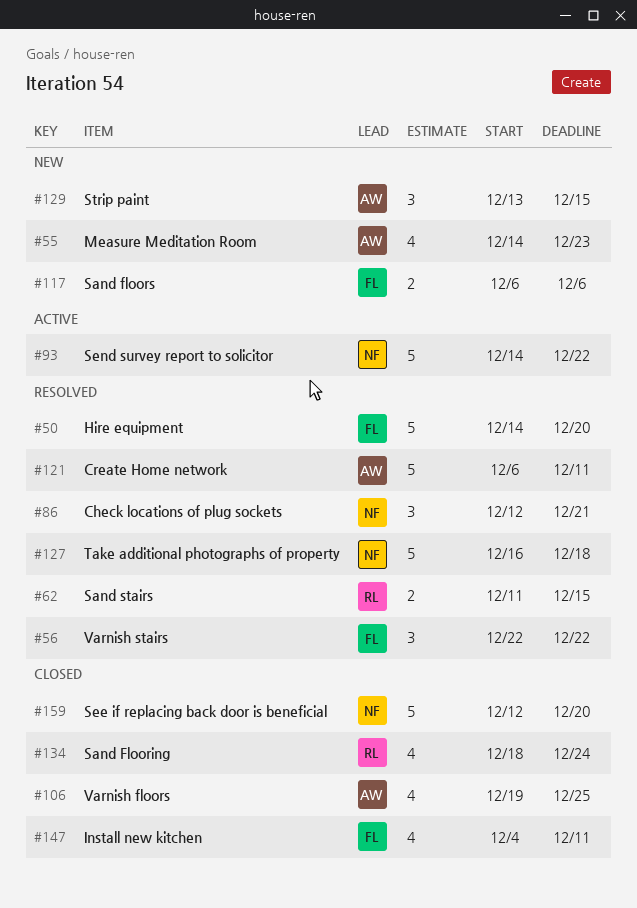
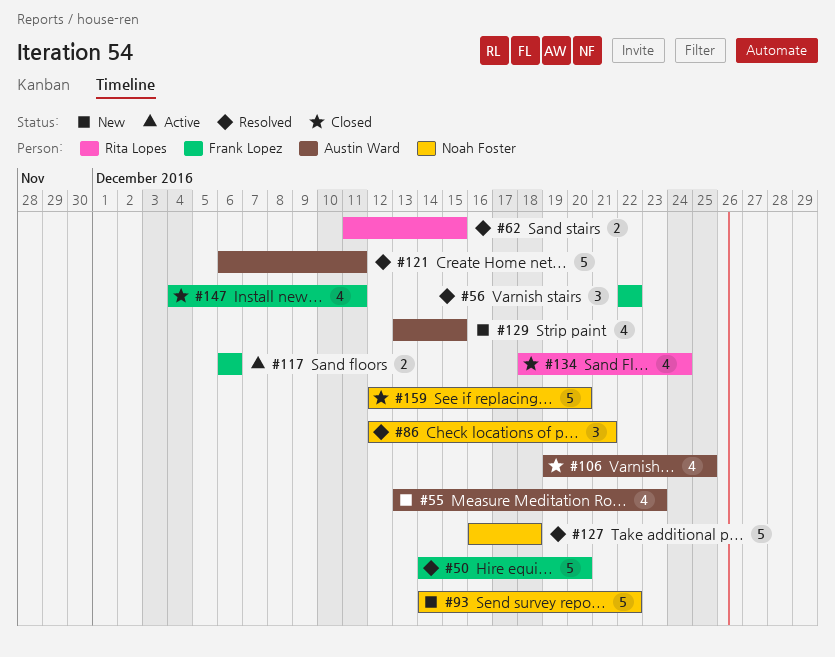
#55, start: Dec 14 -> Dec 13
#93, status: Active -> New
#117, status: New -> Active
#129, estimate: 3 -> 4

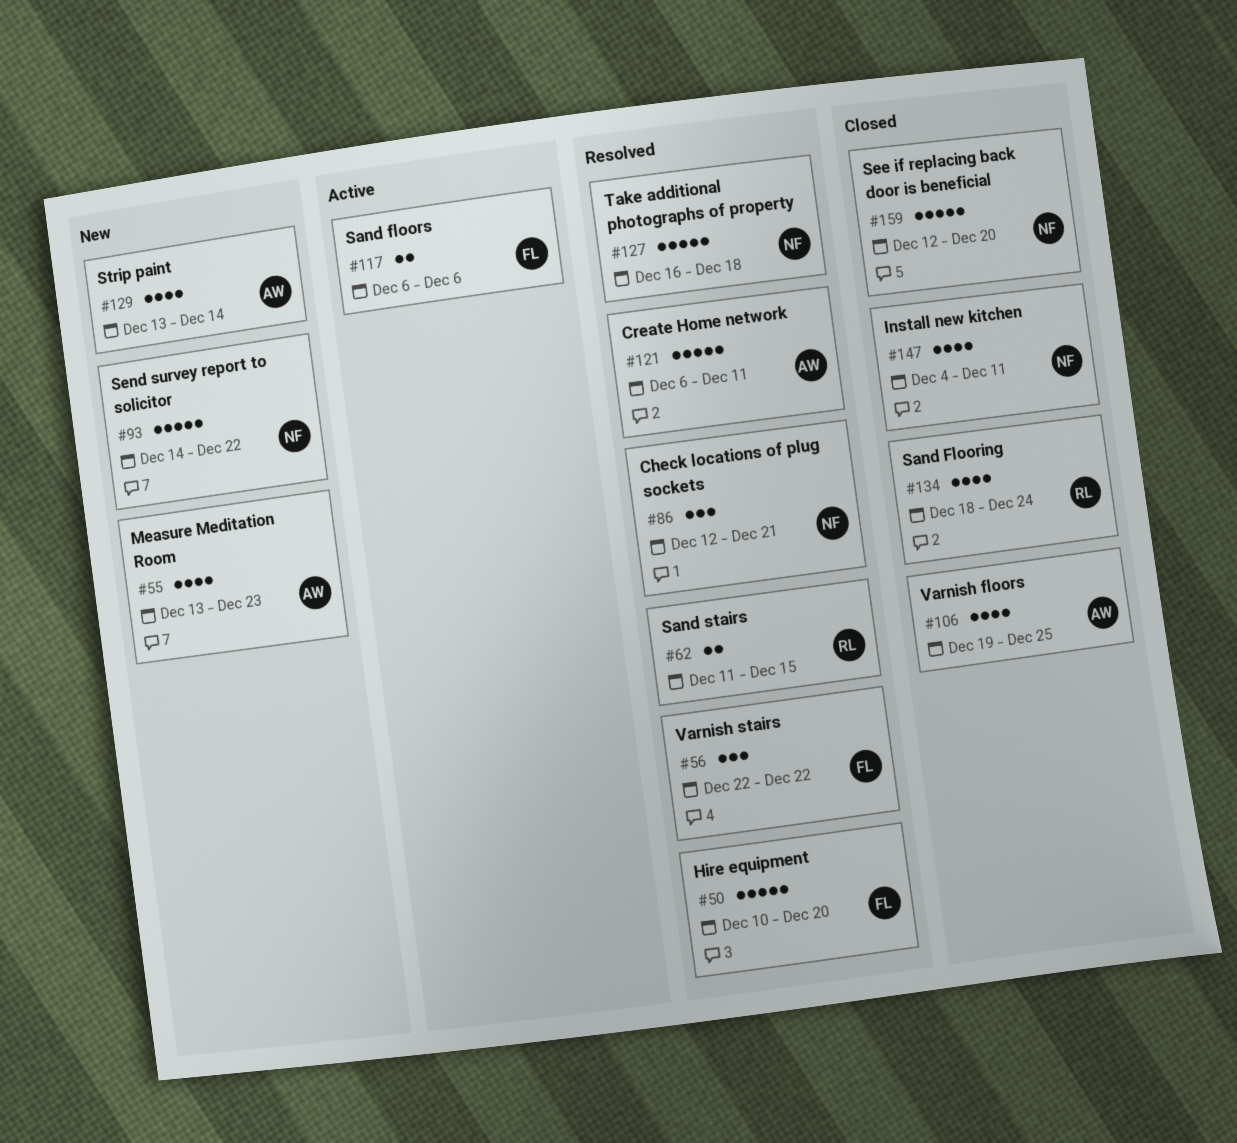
#50, start: Dec 14 -> Dec 10
#129, due: Dec 15 -> Dec 14
#147, owner: Frank Lopez -> Noah Foster

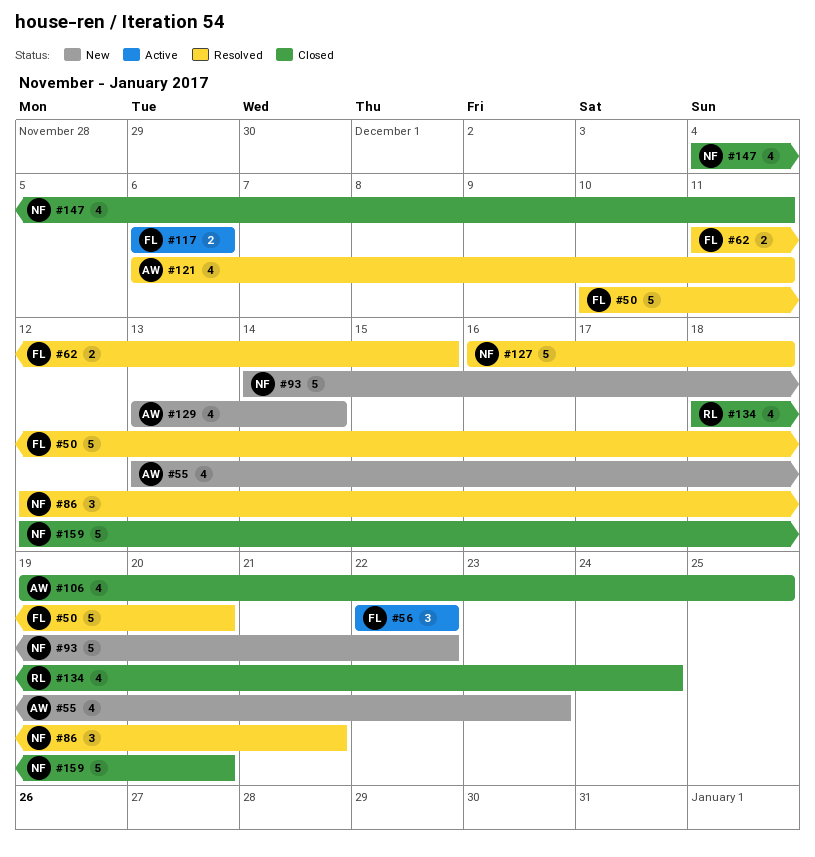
#56, status: Resolved -> Active
#62, owner: RL -> FL
#121, estimate: 5 -> 4

